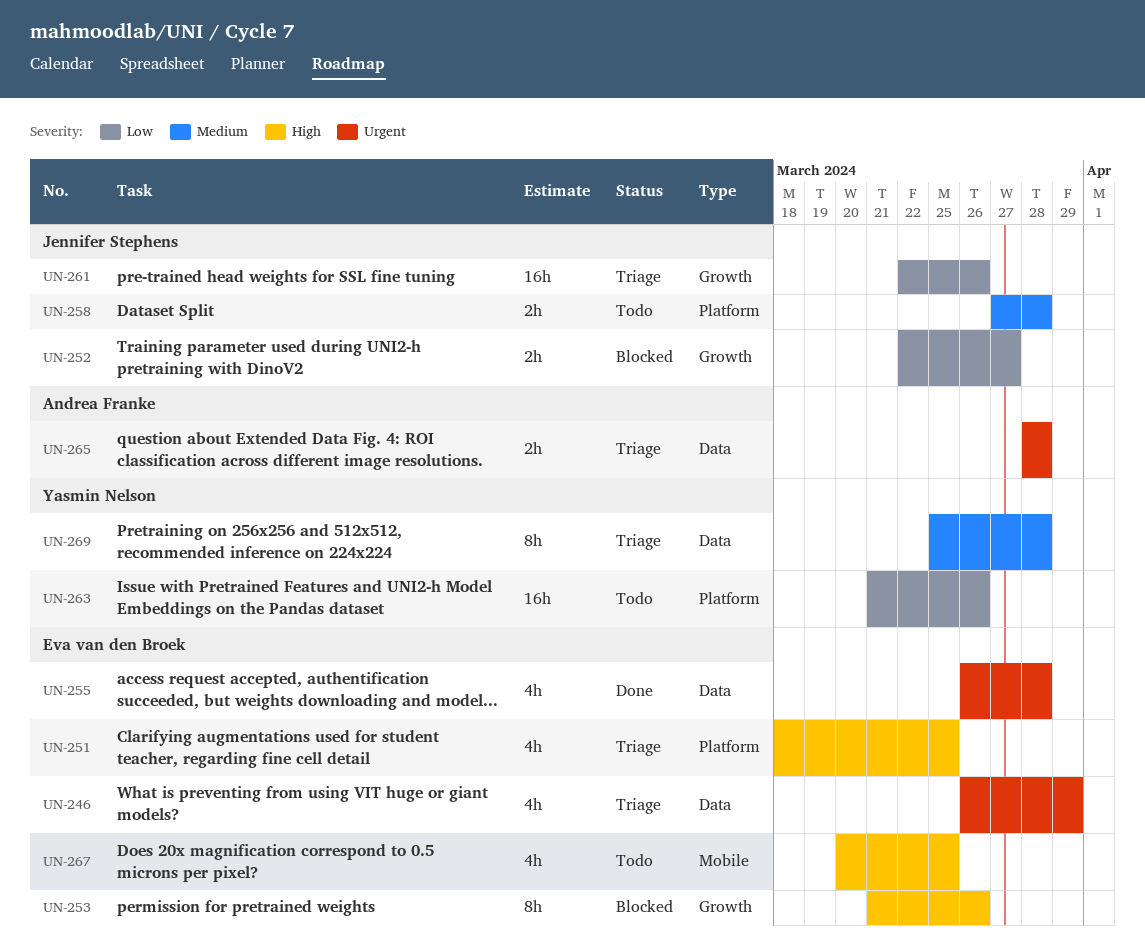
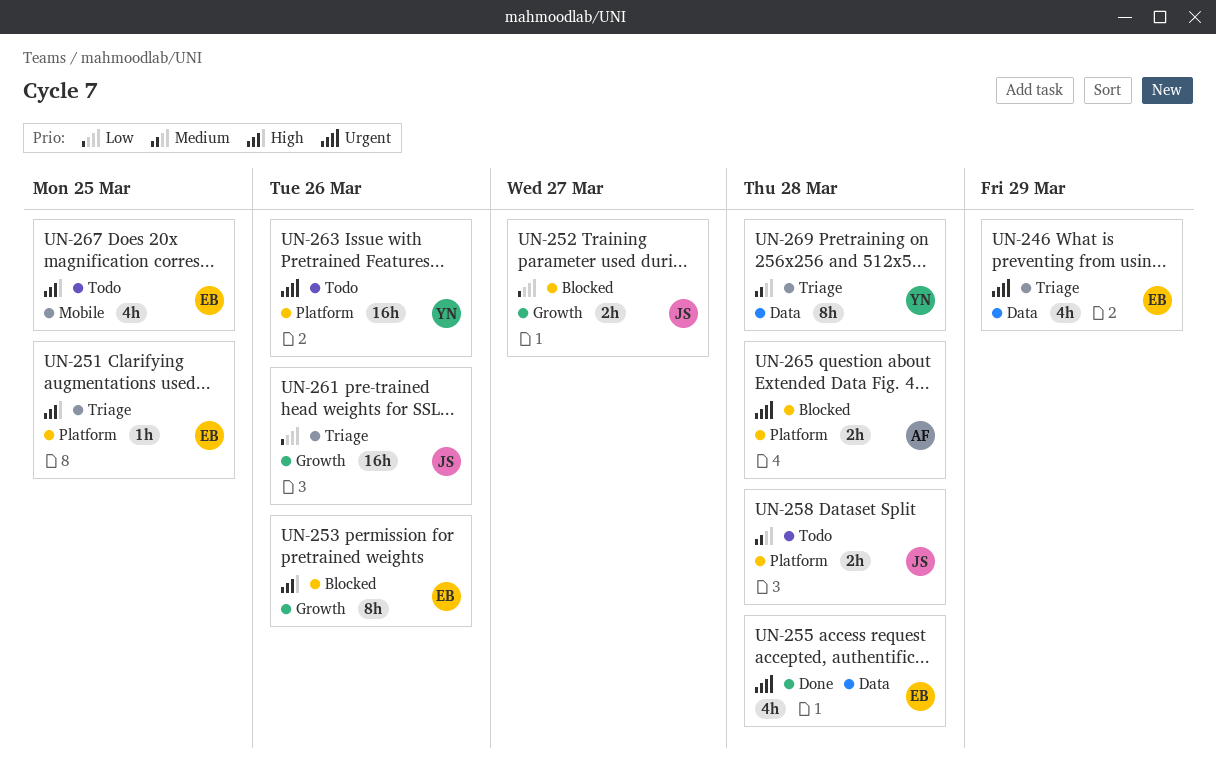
UN-251, estimate: 4h -> 1h
UN-263, priority: Low -> Urgent
UN-265, status: Triage -> Blocked
UN-265, label: Data -> Platform

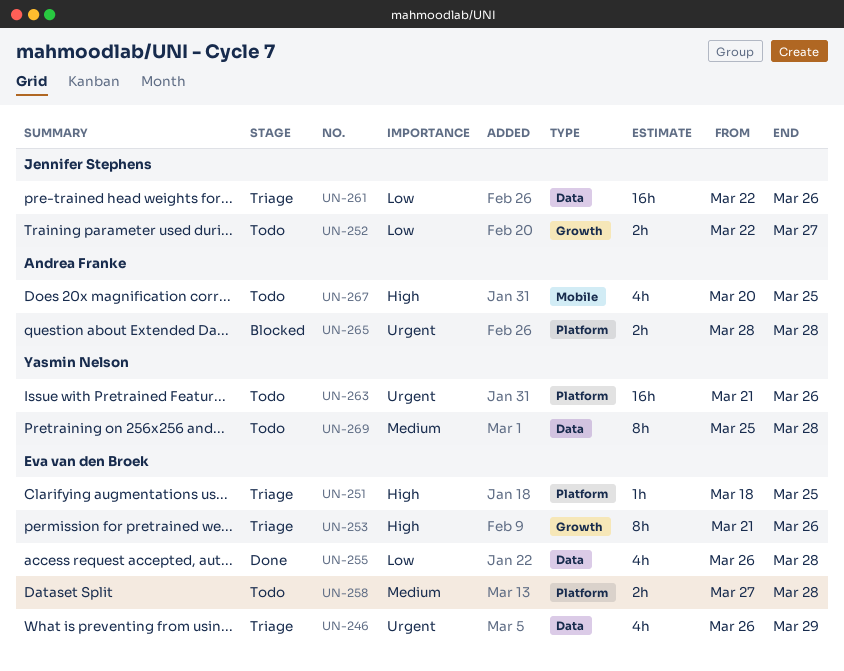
UN-252, status: Blocked -> Todo
UN-253, status: Blocked -> Triage
UN-255, priority: Urgent -> Low
UN-258, owner: Jennifer Stephens -> Eva van den Broek
UN-261, label: Growth -> Data
UN-267, owner: Eva van den Broek -> Andrea Franke
UN-269, status: Triage -> Todo

